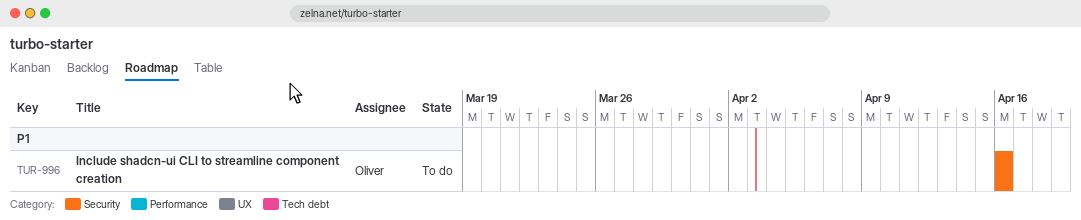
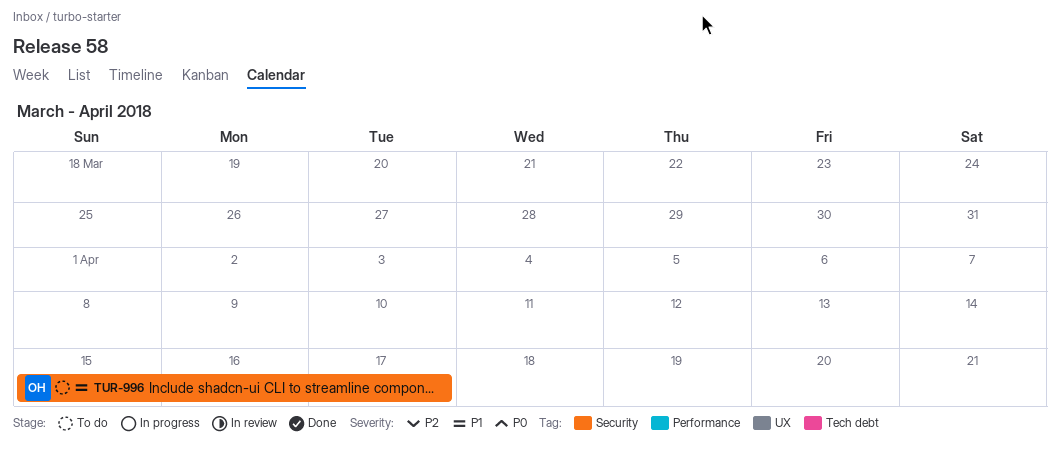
TUR-996, start: Apr 16 -> Apr 15
TUR-996, due: Apr 16 -> Apr 17

